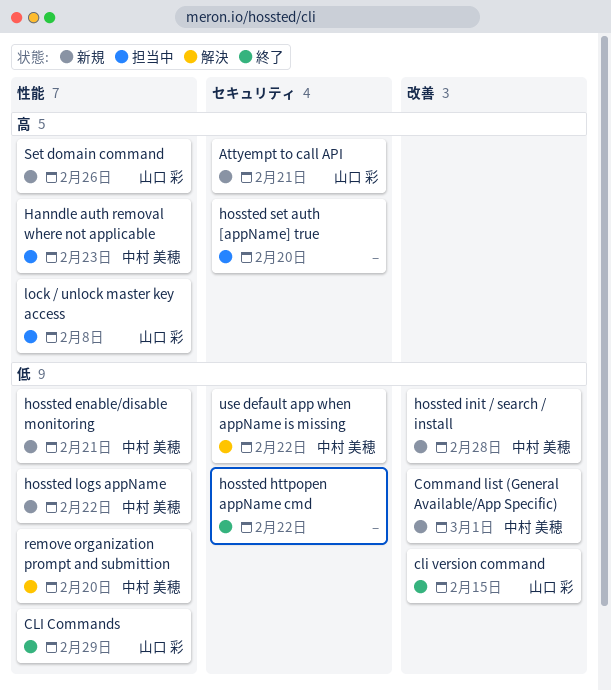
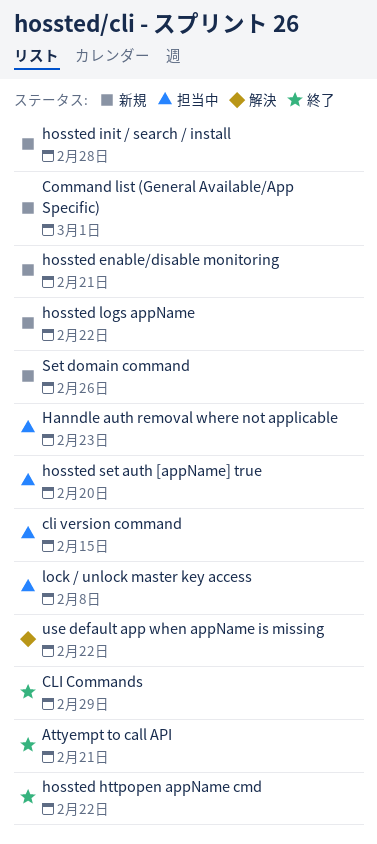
Attyempt to call API, status: 新規 -> 終了
cli version command, status: 終了 -> 担当中
remove organization prompt and submittion: present -> none

